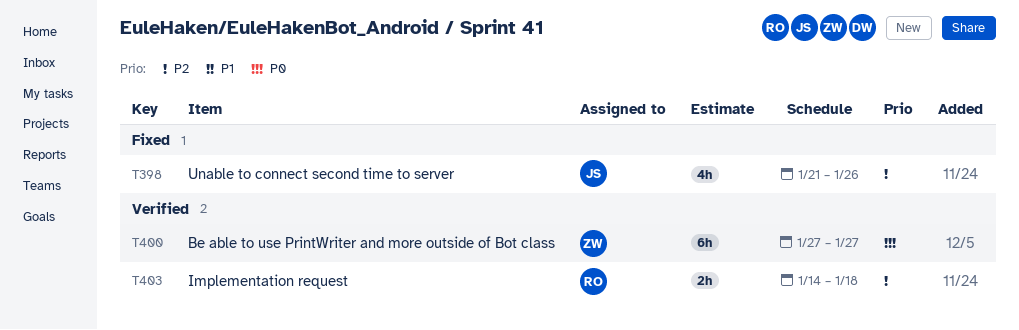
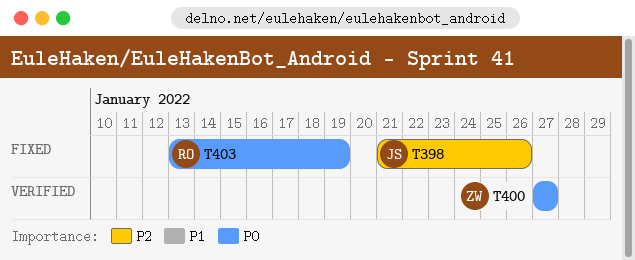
T403, status: Verified -> Fixed
T403, priority: P2 -> P0
T403, start: Jan 14 -> Jan 13
T403, due: Jan 18 -> Jan 19

